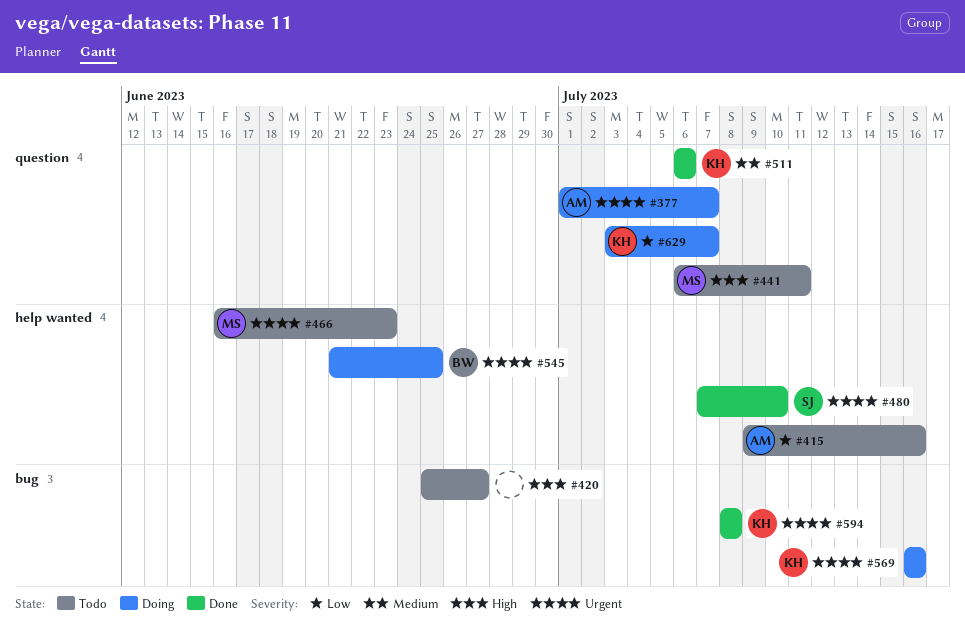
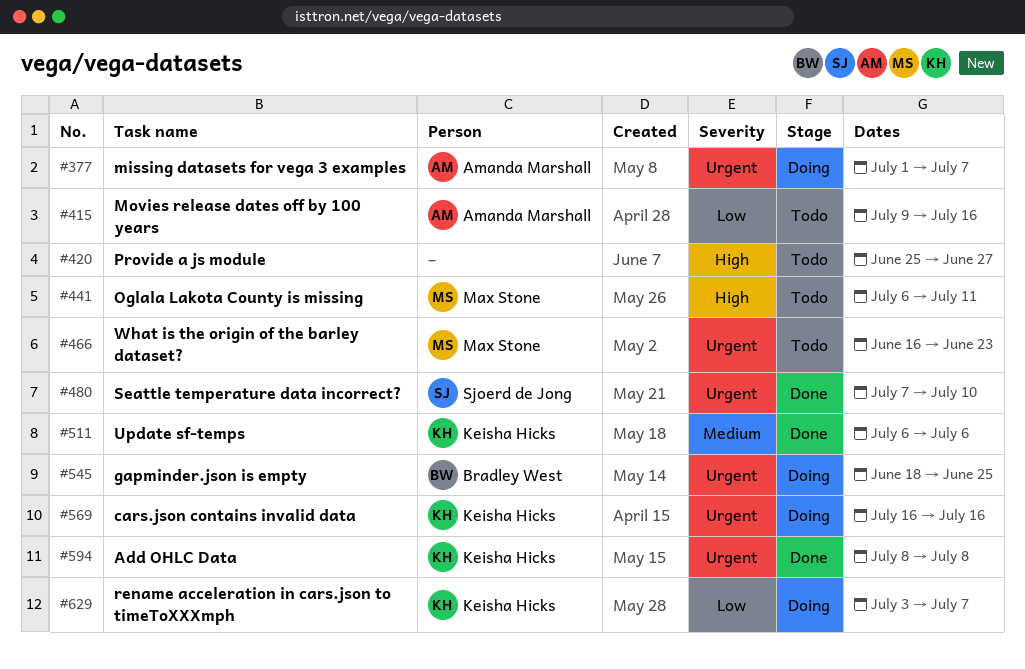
#545, start: Jun 21 -> Jun 18

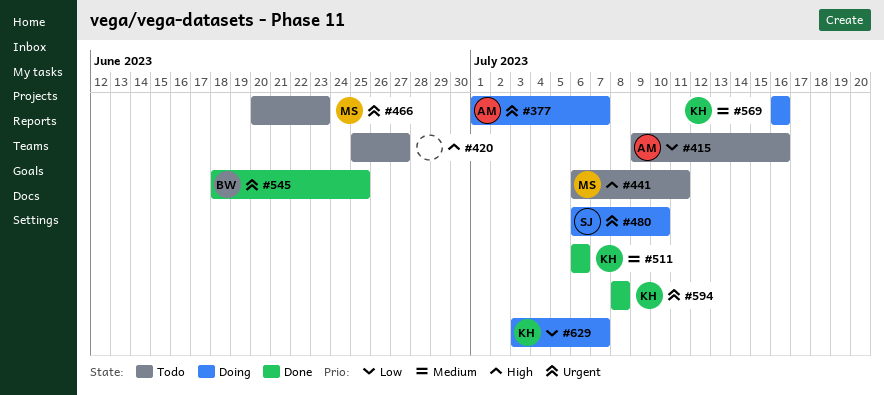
#466, start: Jun 16 -> Jun 20
#480, status: Done -> Doing
#480, start: Jul 7 -> Jul 6
#545, status: Doing -> Done
#569, priority: Urgent -> Medium

